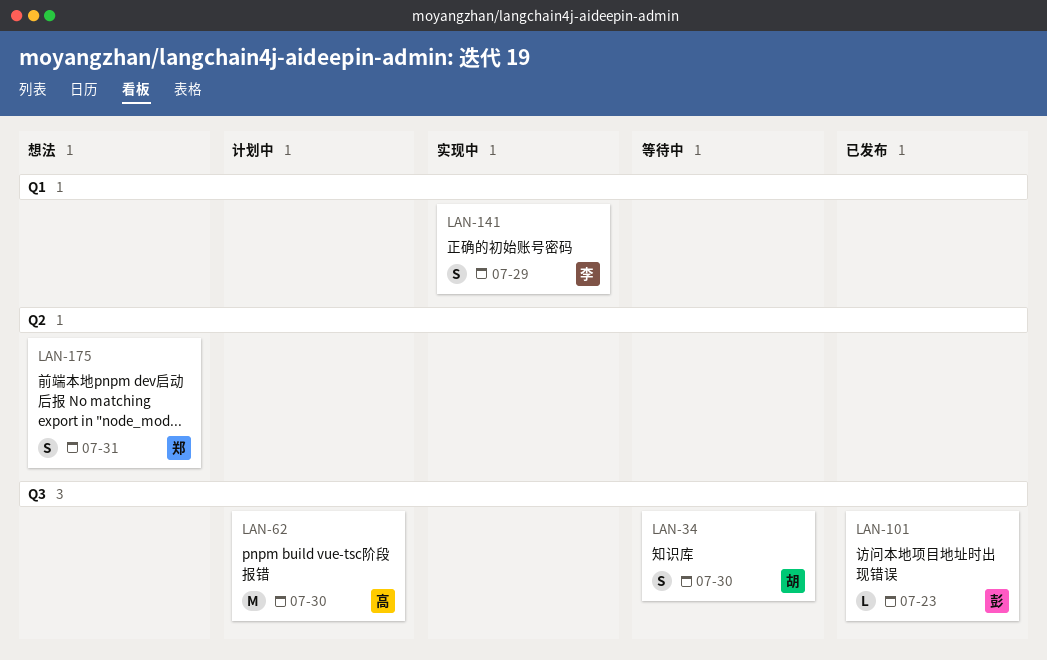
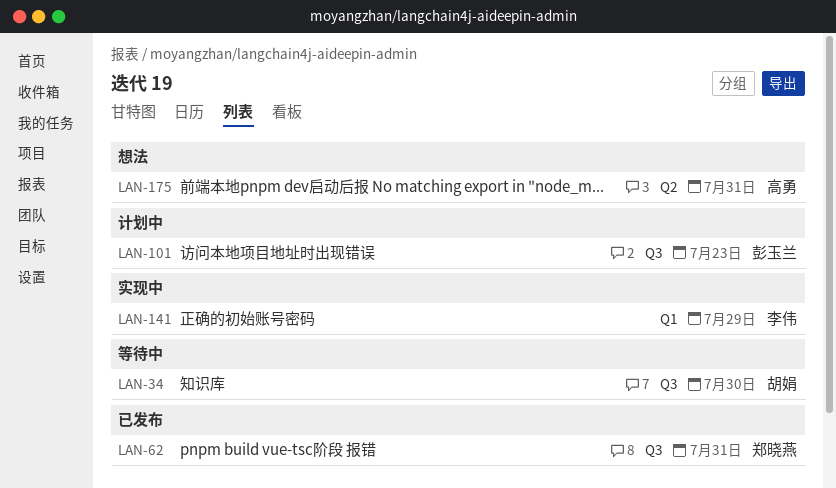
LAN-62, status: 计划中 -> 已发布
LAN-62, owner: 高勇 -> 郑晓燕
LAN-62, due: Jul 30 -> Jul 31
LAN-101, status: 已发布 -> 计划中
LAN-175, owner: 郑晓燕 -> 高勇

